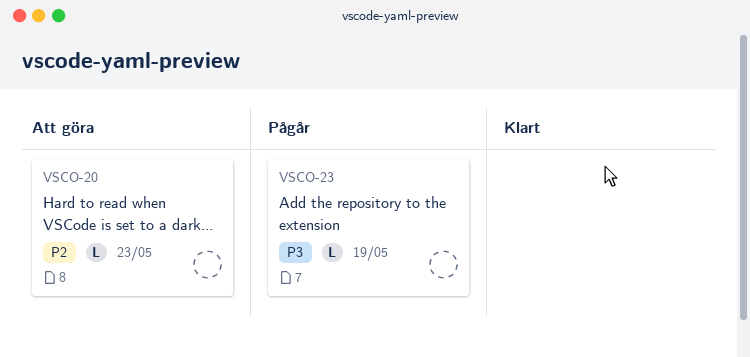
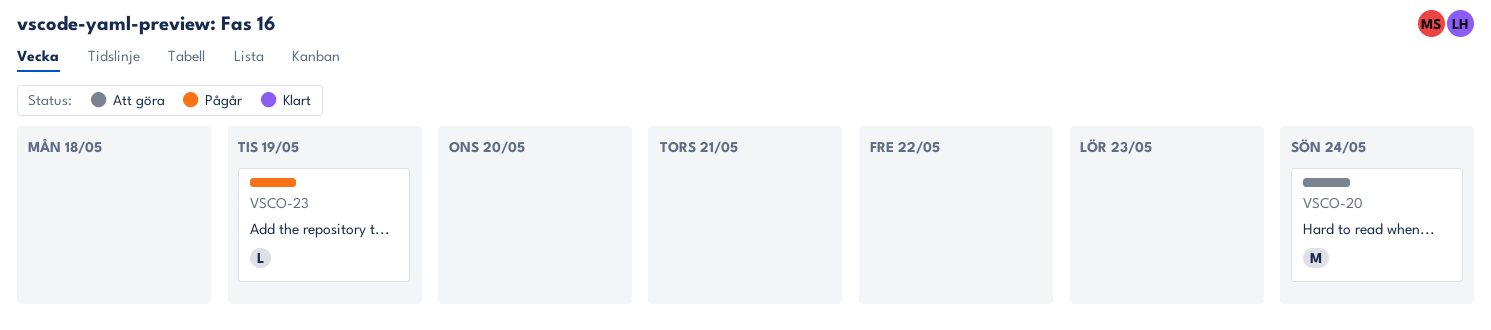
VSCO-20, estimate: L -> M
VSCO-20, due: May 23 -> May 24

